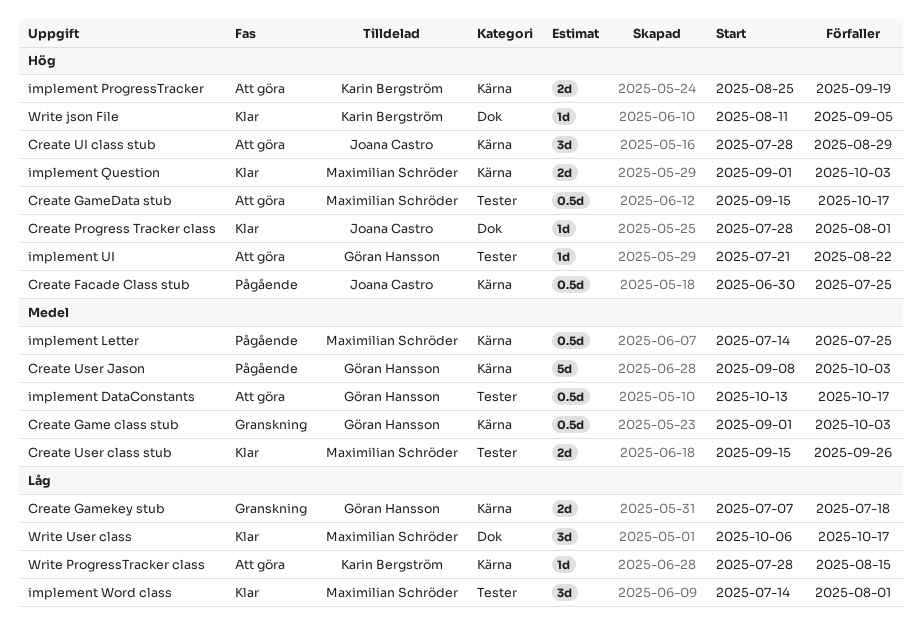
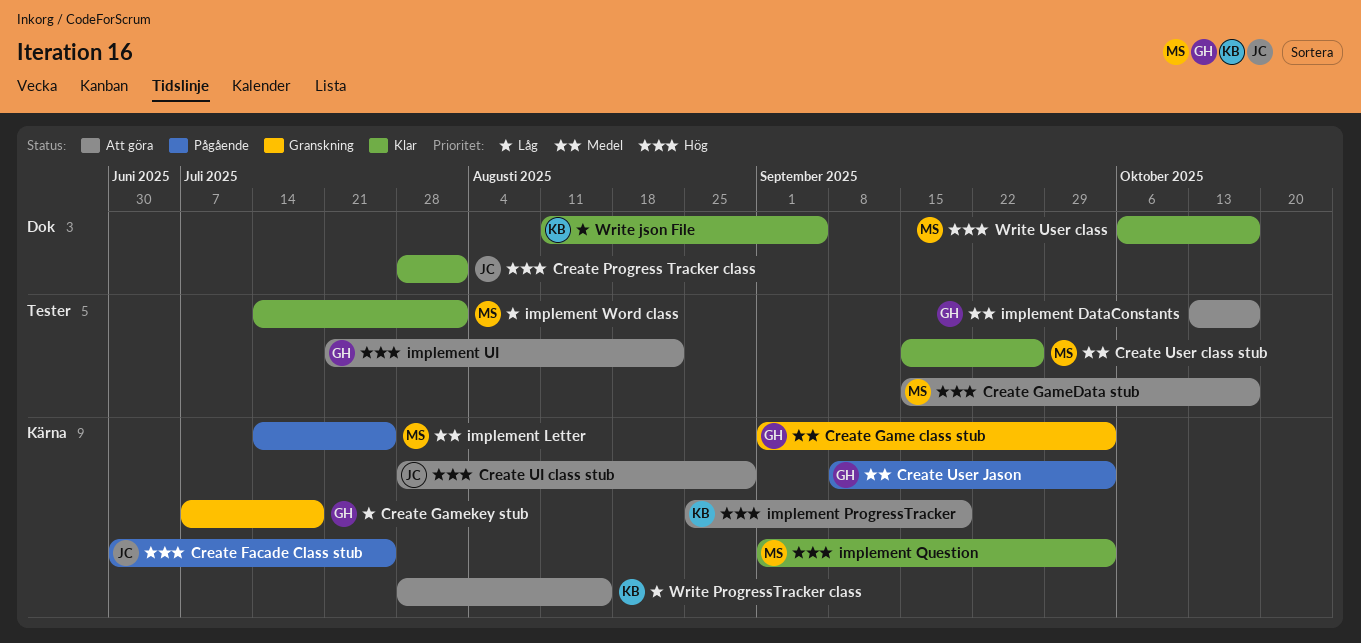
Write json File, priority: Hög -> Låg
Write User class, priority: Låg -> Hög

